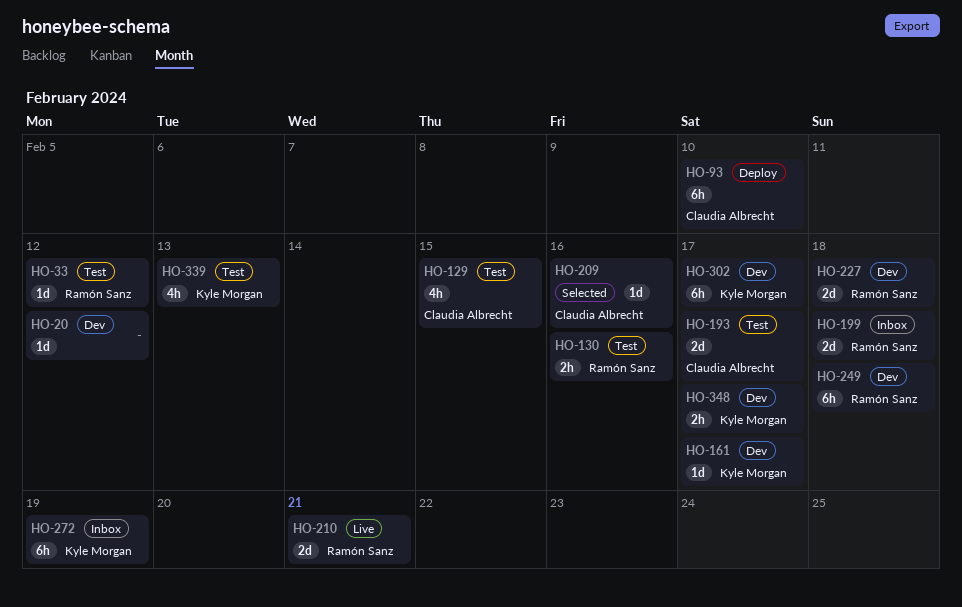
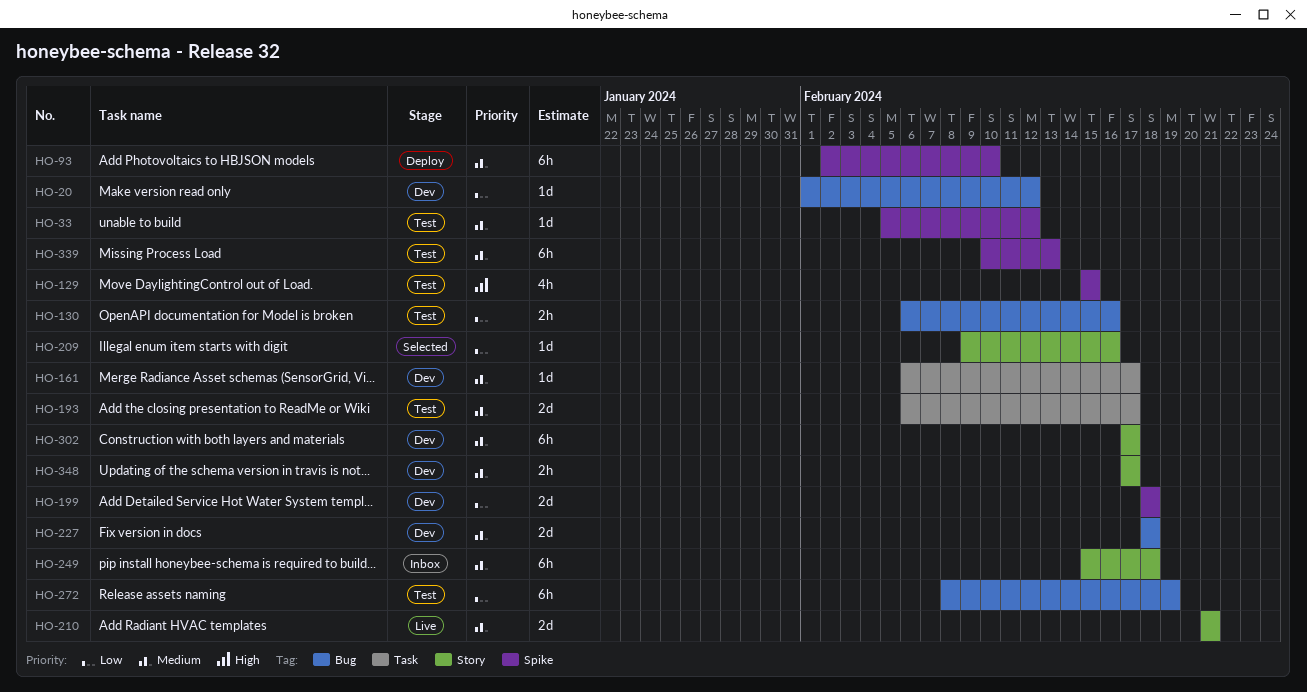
HO-199, status: Inbox -> Dev
HO-249, status: Dev -> Inbox
HO-272, status: Inbox -> Test
HO-339, estimate: 4h -> 6h

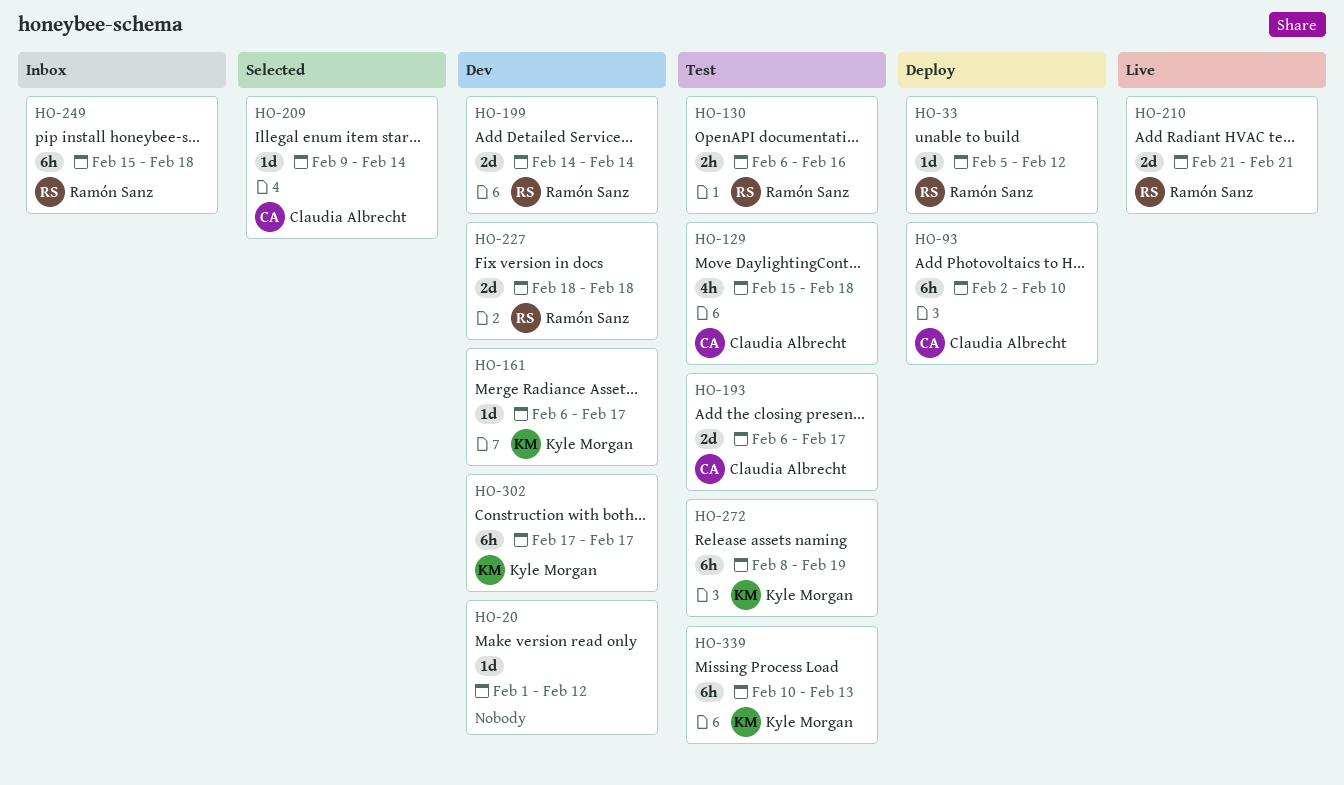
HO-33, status: Test -> Deploy
HO-129, due: Feb 15 -> Feb 18
HO-199, start: Feb 18 -> Feb 14
HO-199, due: Feb 18 -> Feb 14
HO-209, due: Feb 16 -> Feb 14
HO-348: present -> none

